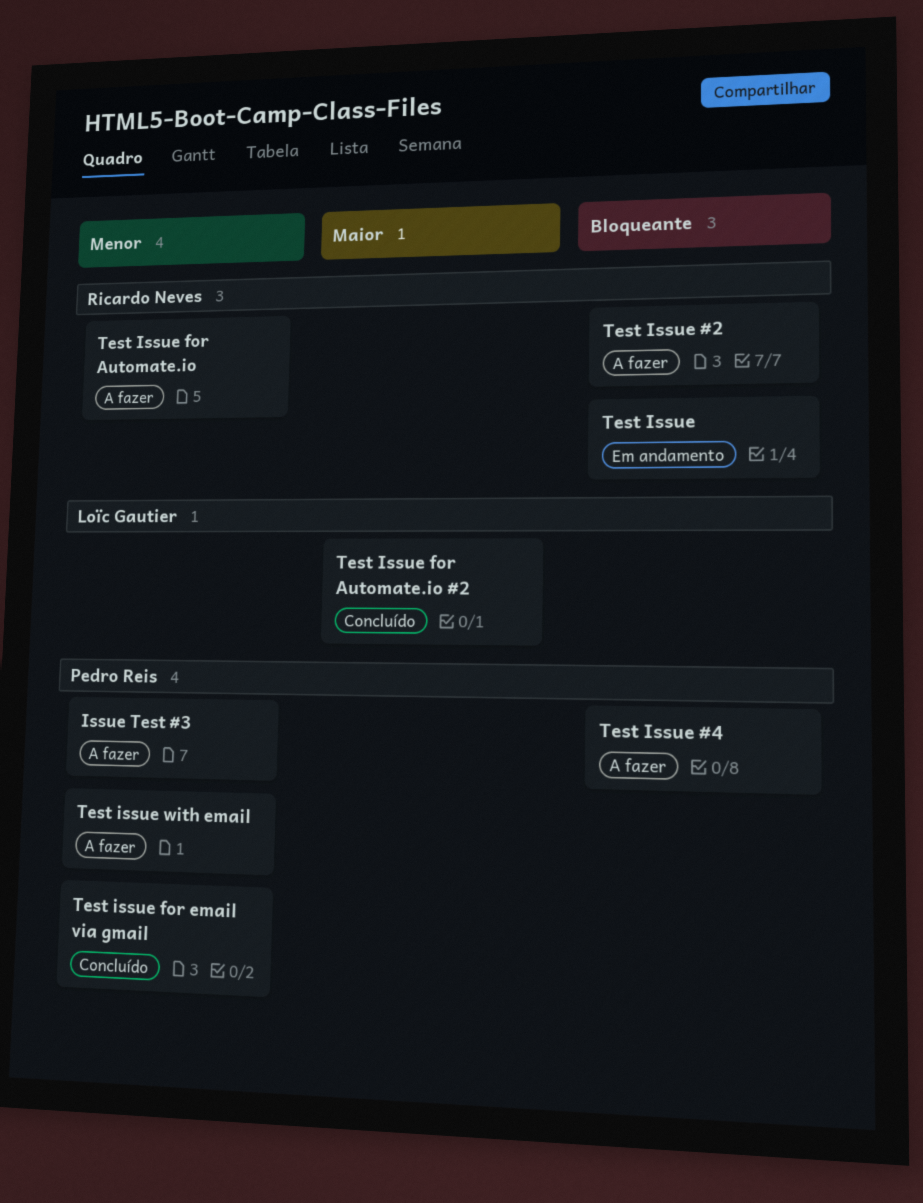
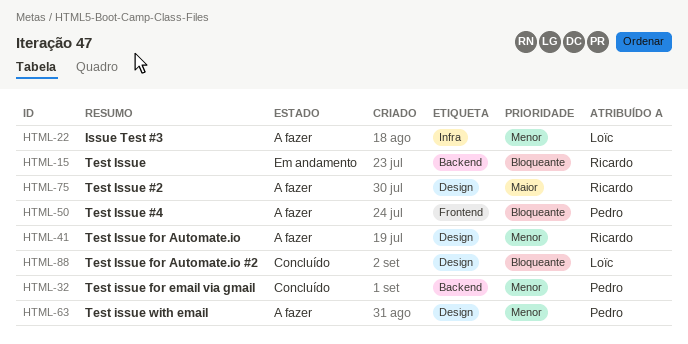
Issue Test #3, owner: Pedro Reis -> Loïc Gautier
Test Issue #2, priority: Bloqueante -> Maior
Test Issue for Automate.io #2, priority: Maior -> Bloqueante

